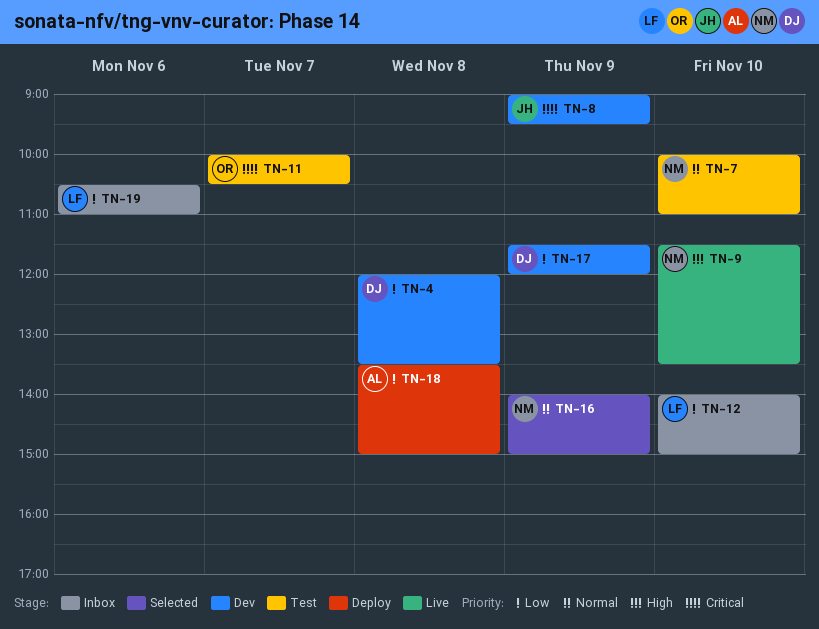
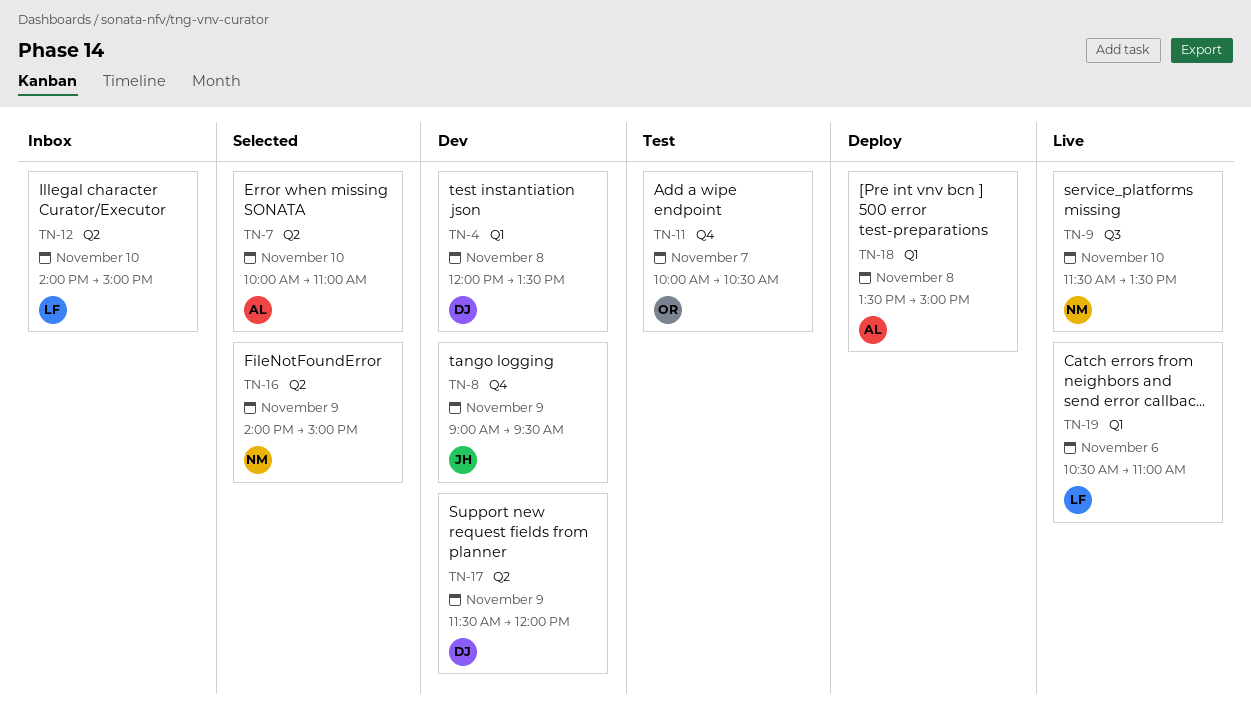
TN-7, status: Test -> Selected
TN-7, owner: NM -> AL
TN-19, status: Inbox -> Live

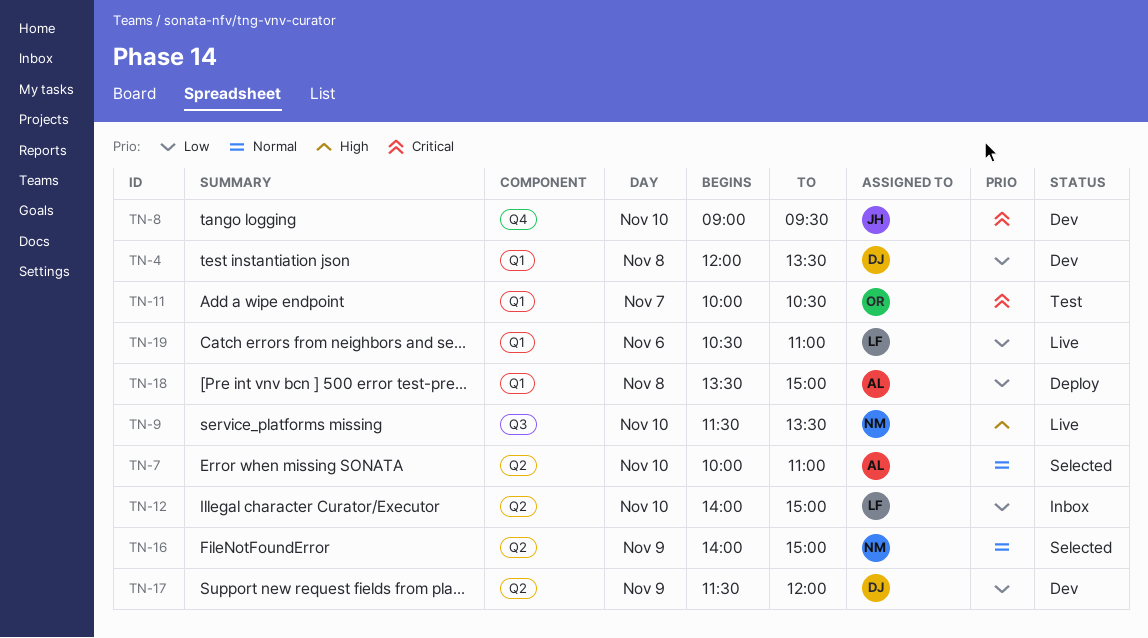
TN-8, day: Nov 9 -> Nov 10
TN-11, label: Q4 -> Q1

